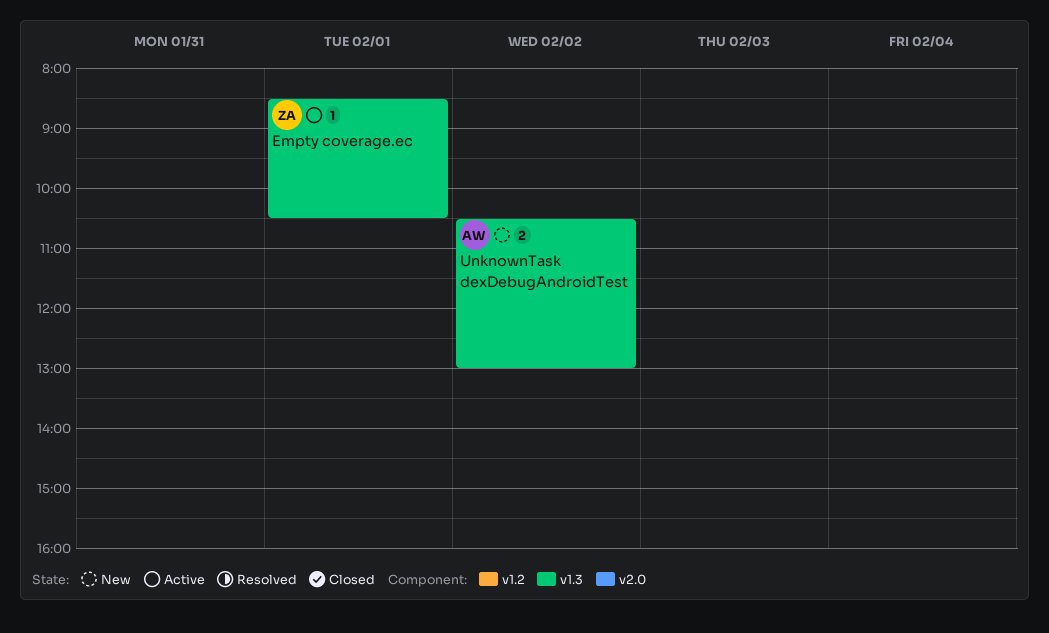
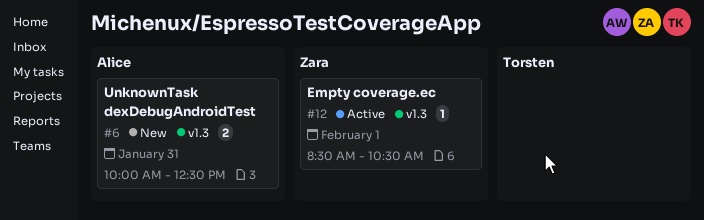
UnknownTask dexDebugAndroidTest, day: Feb 2 -> Jan 31
UnknownTask dexDebugAndroidTest, begins: 10:30 -> 10:00
UnknownTask dexDebugAndroidTest, ends: 13:00 -> 12:30

